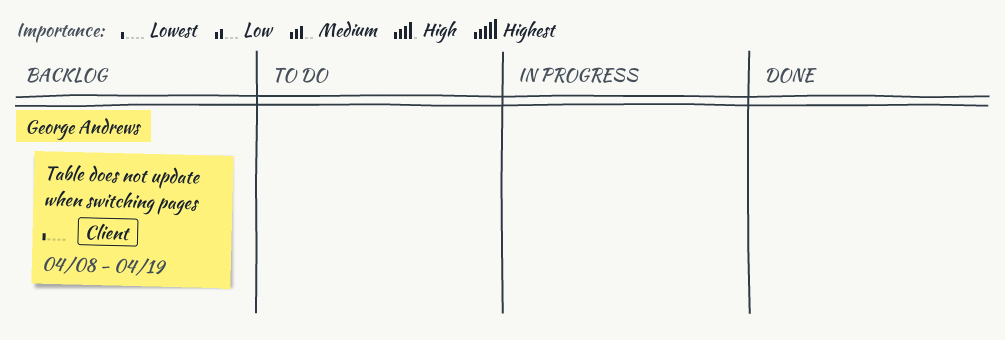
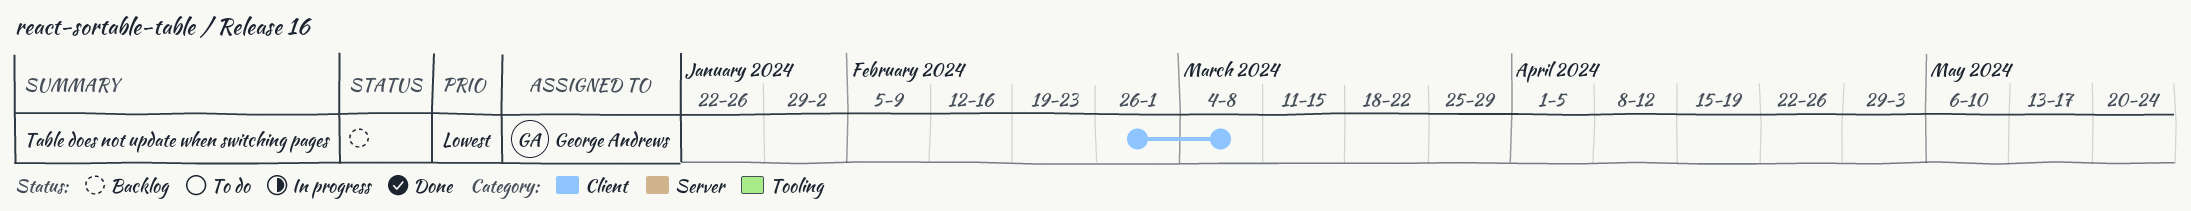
Table does not update when switching pages, start: Apr 8 -> Feb 26
Table does not update when switching pages, due: Apr 19 -> Mar 8

